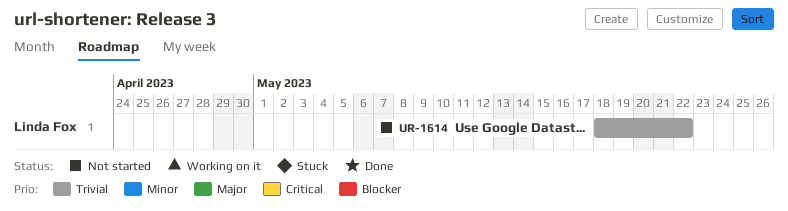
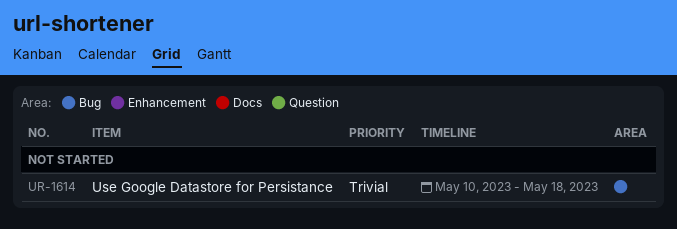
UR-1614, start: May 18 -> May 10
UR-1614, due: May 22 -> May 18

